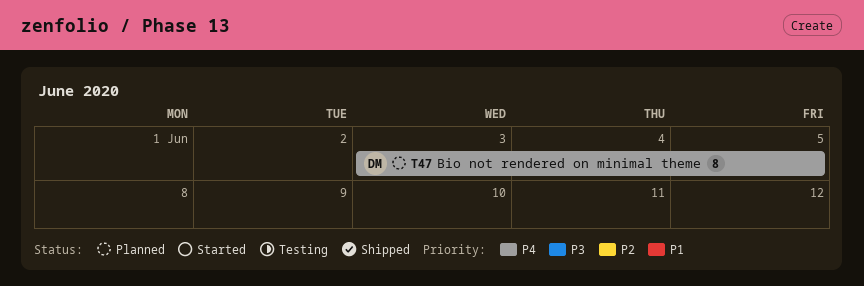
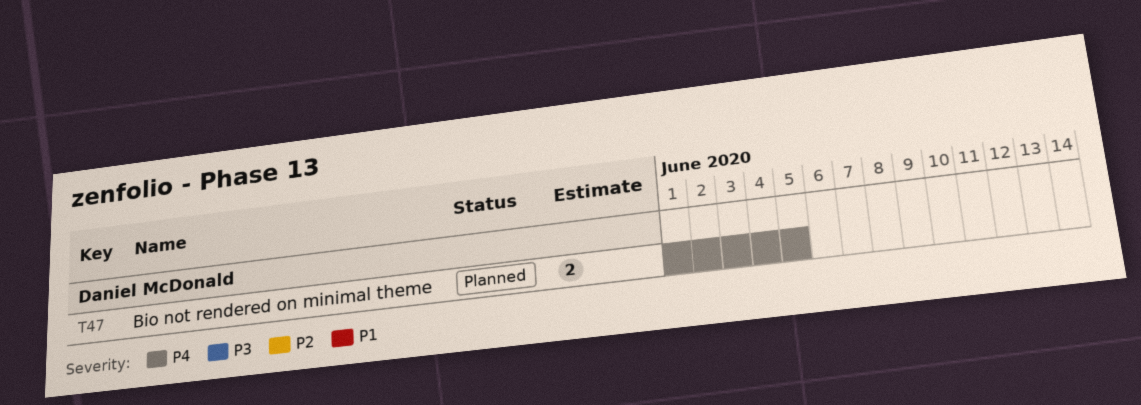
T47, estimate: 8 -> 2
T47, start: Jun 3 -> Jun 1

